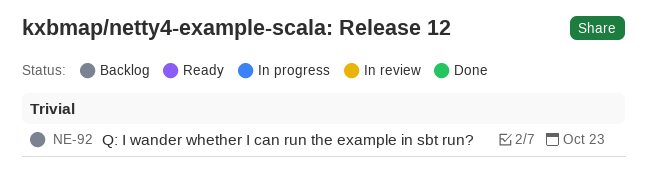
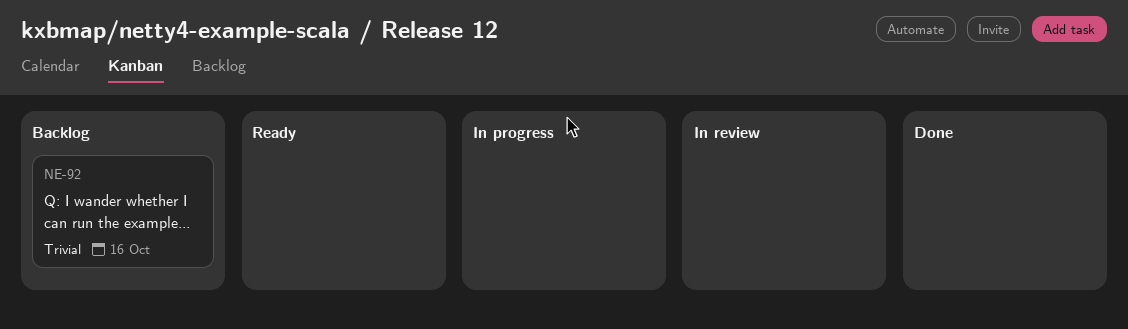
NE-92, due: Oct 23 -> Oct 16

